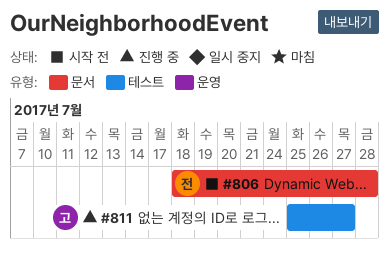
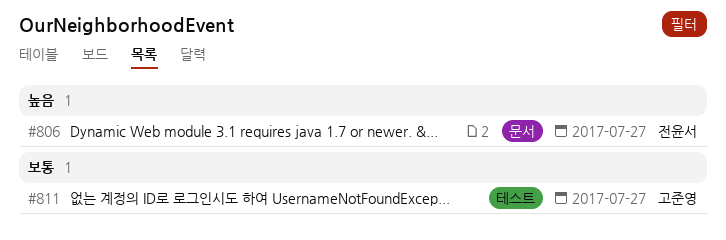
#806, due: Jul 28 -> Jul 27

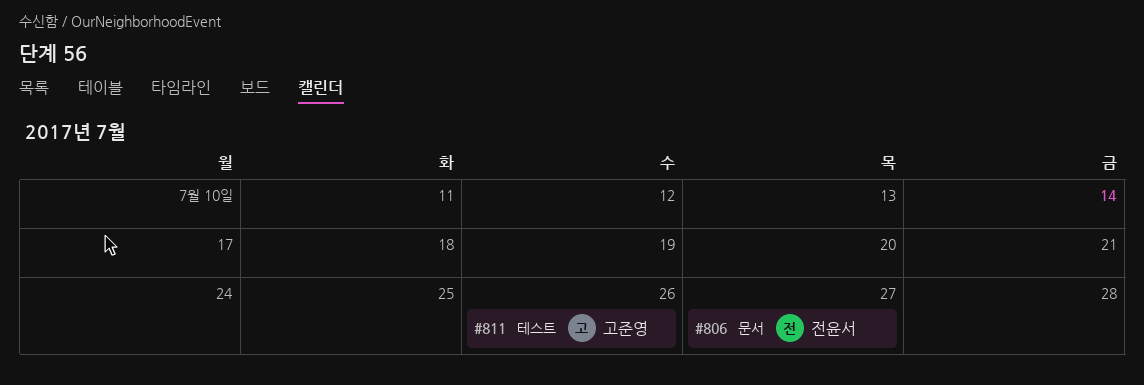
#811, due: Jul 27 -> Jul 26

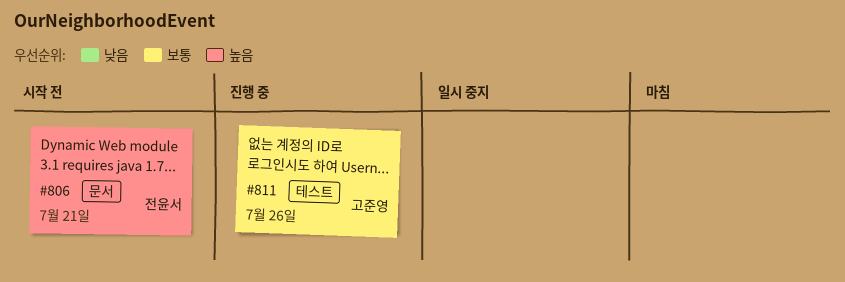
#806, due: Jul 27 -> Jul 21

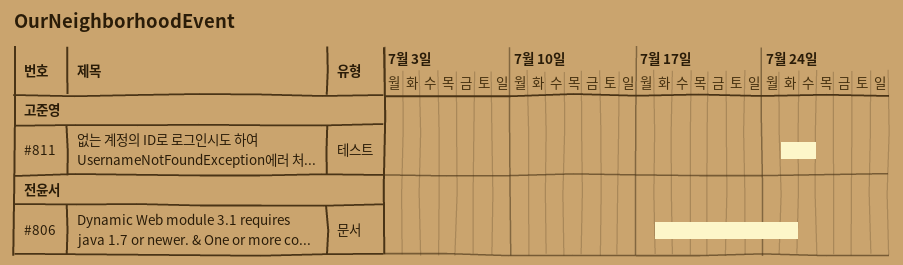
#806, due: Jul 21 -> Jul 25

